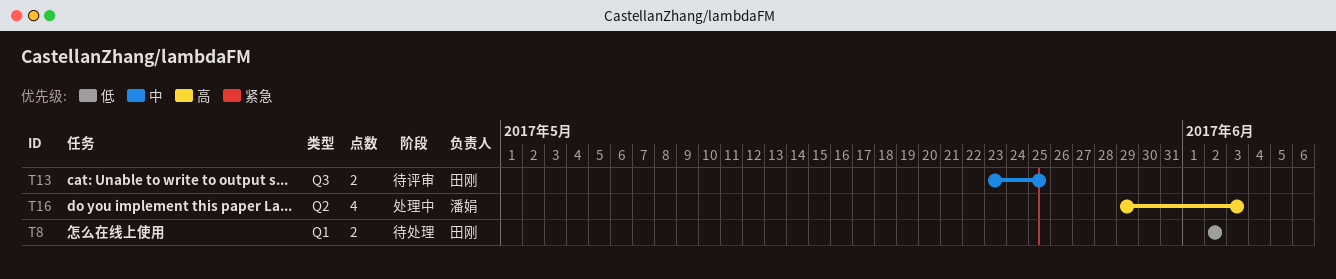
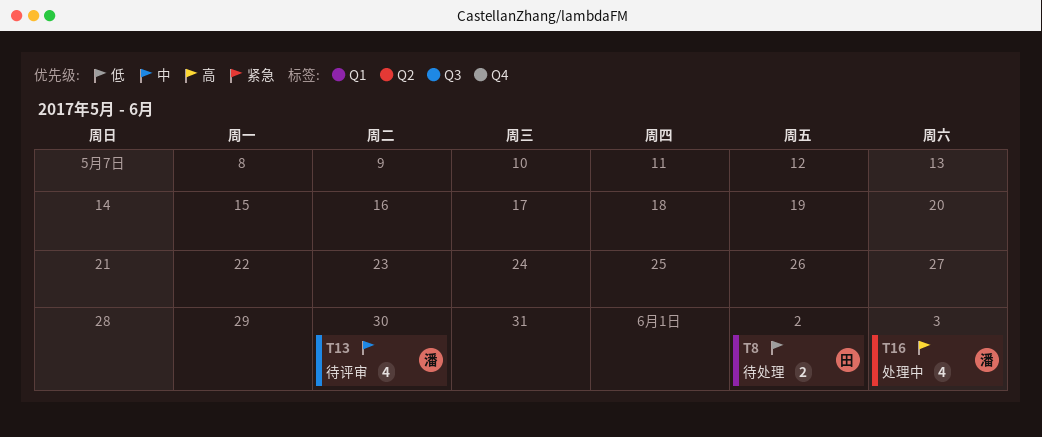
T13, owner: 田刚 -> 潘娟
T13, estimate: 2 -> 4
T13, due: May 25 -> May 30

